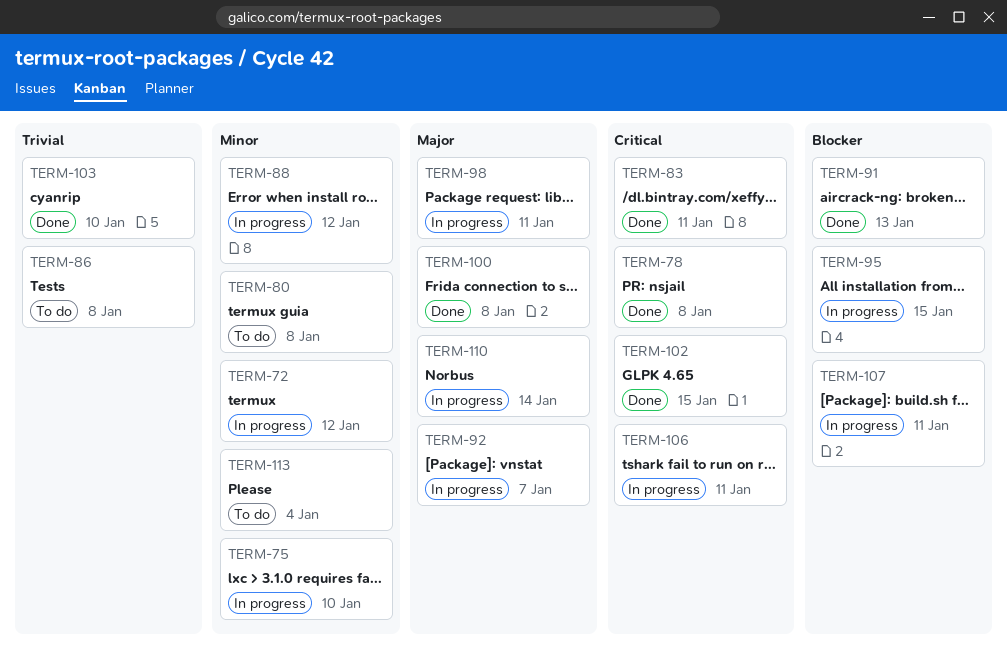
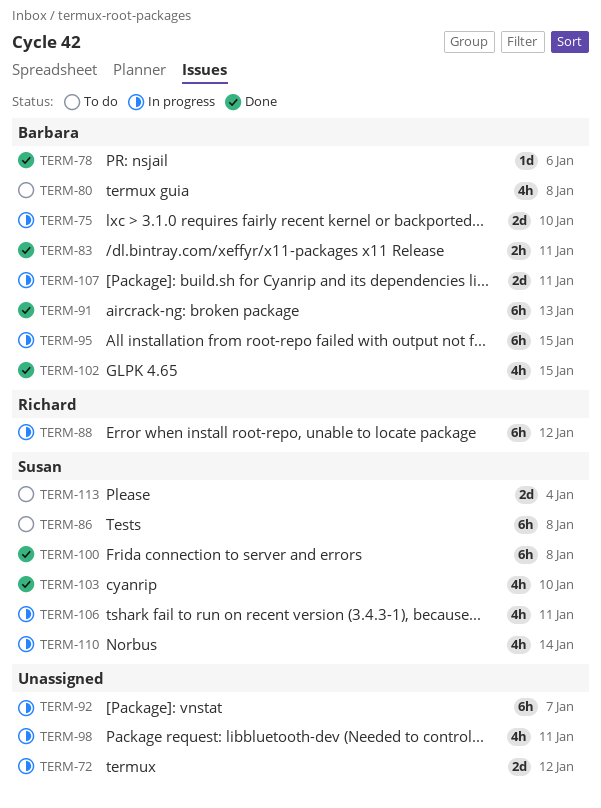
TERM-78, due: Jan 8 -> Jan 6

